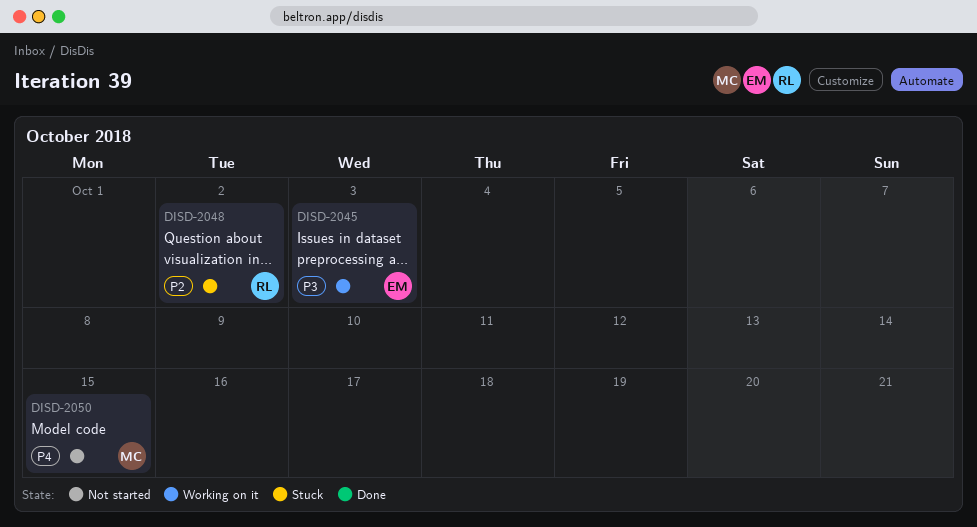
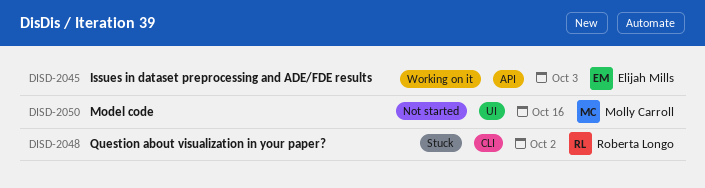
DISD-2050, due: Oct 15 -> Oct 16

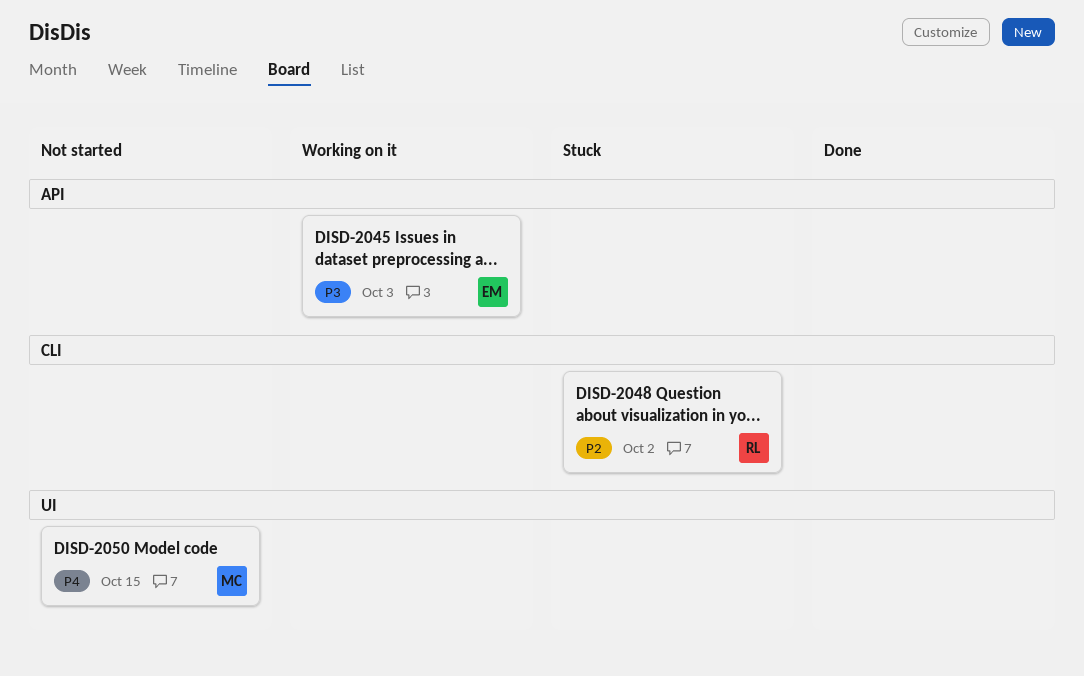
DISD-2050, due: Oct 16 -> Oct 15

